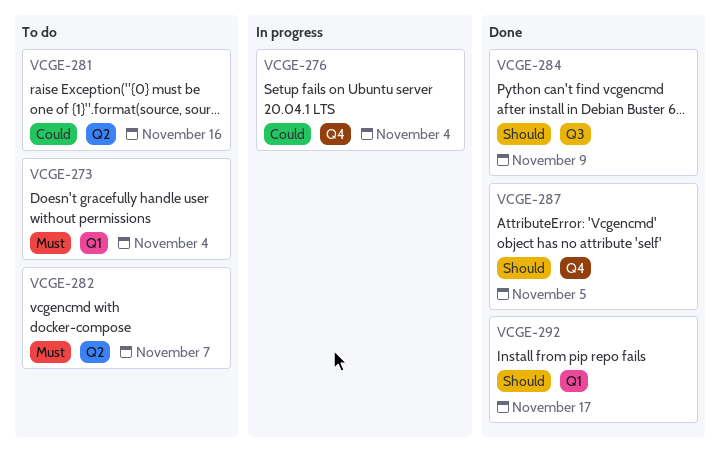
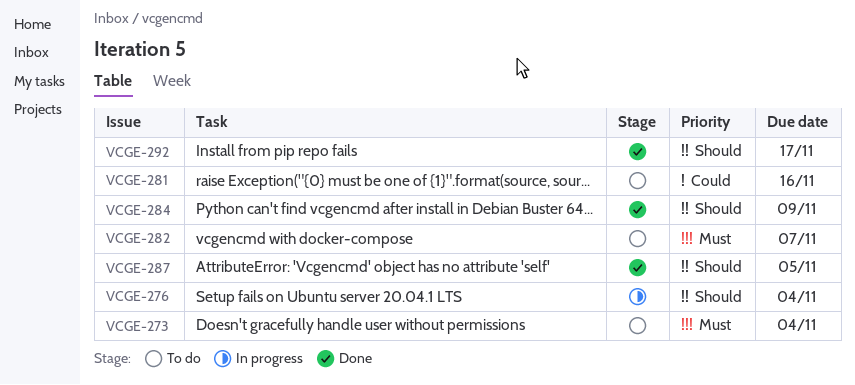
VCGE-276, priority: Could -> Should

